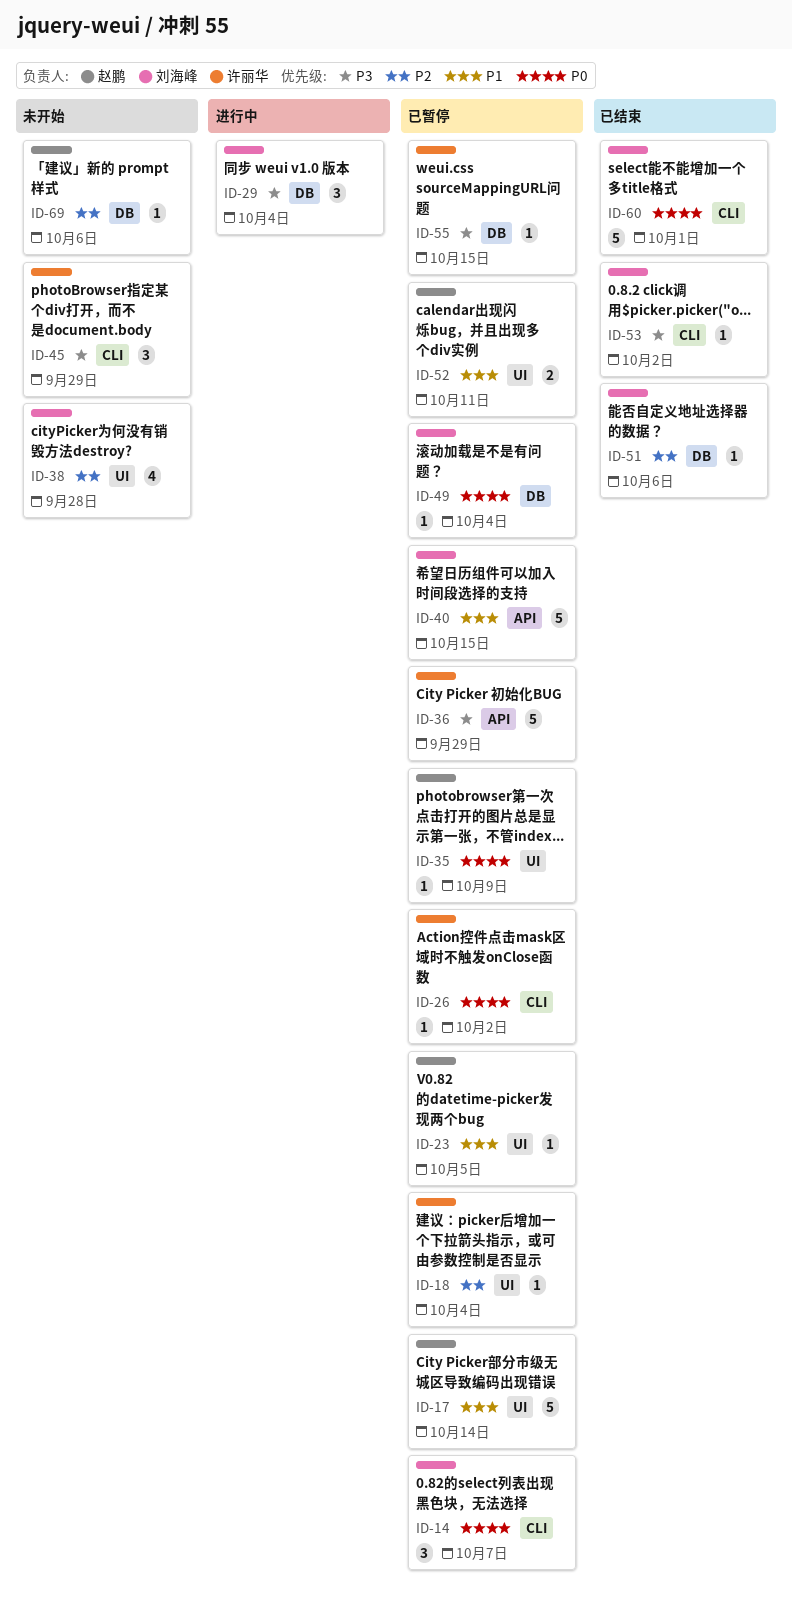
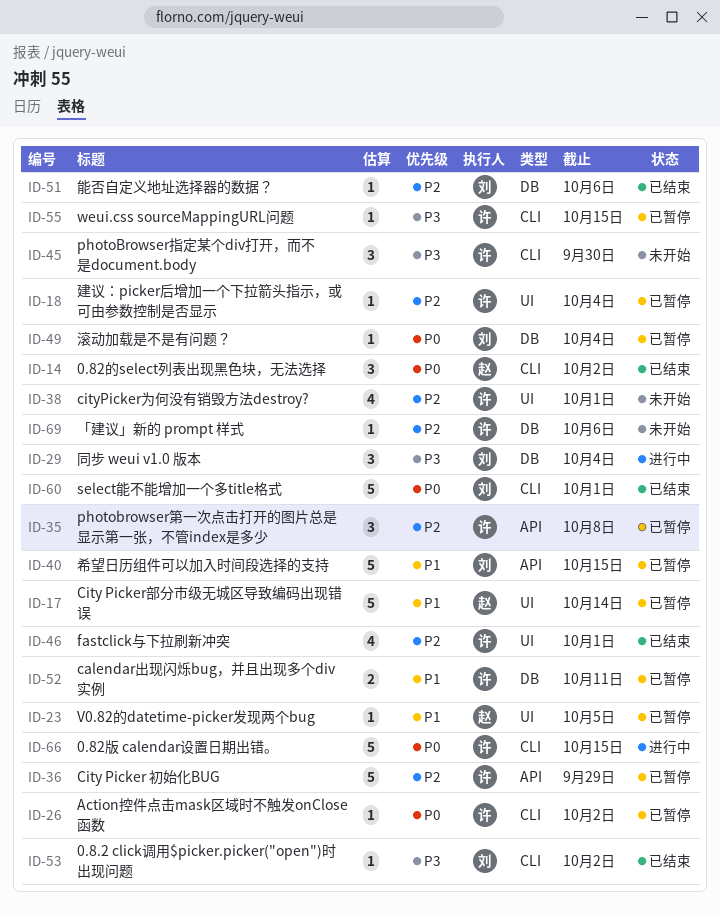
ID-14, status: 已暂停 -> 已结束
ID-14, owner: 刘海峰 -> 赵鹏
ID-14, due: Oct 7 -> Oct 2
ID-35, owner: 赵鹏 -> 许丽华
ID-35, priority: P0 -> P2
ID-35, label: UI -> API
ID-35, estimate: 1 -> 3
ID-35, due: Oct 9 -> Oct 8
ID-36, priority: P3 -> P2
ID-38, owner: 刘海峰 -> 许丽华
ID-38, due: Sep 28 -> Oct 1
ID-45, due: Sep 29 -> Sep 30
ID-46: none -> present
ID-52, owner: 赵鹏 -> 许丽华
ID-52, label: UI -> DB
ID-55, label: DB -> CLI
ID-66: none -> present
ID-69, owner: 赵鹏 -> 许丽华

